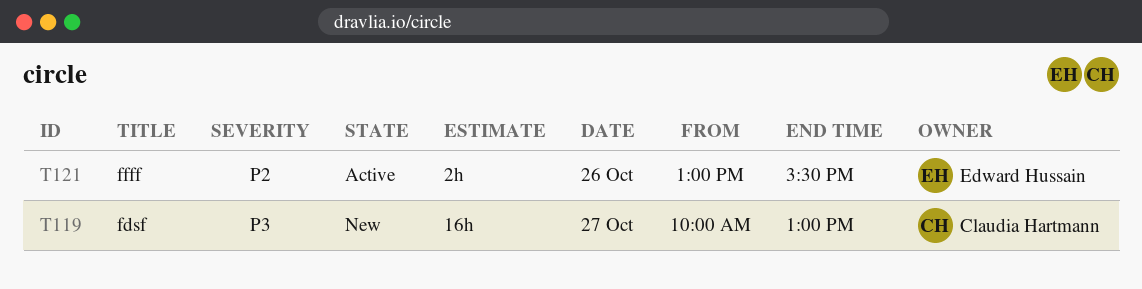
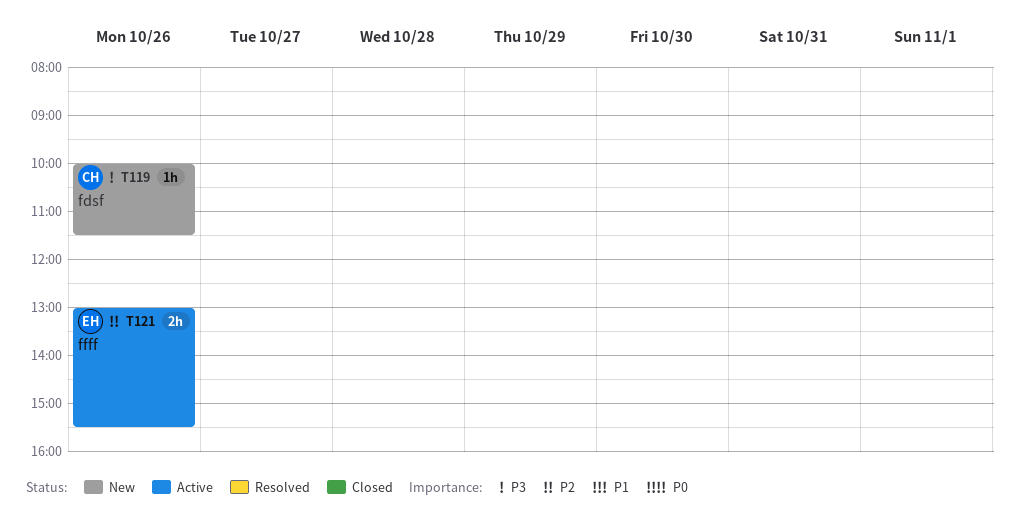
T119, estimate: 16h -> 1h
T119, day: Oct 27 -> Oct 26
T119, ends: 13:00 -> 11:30

